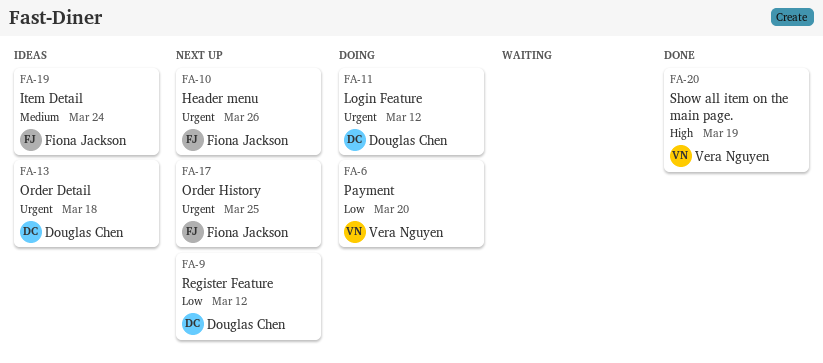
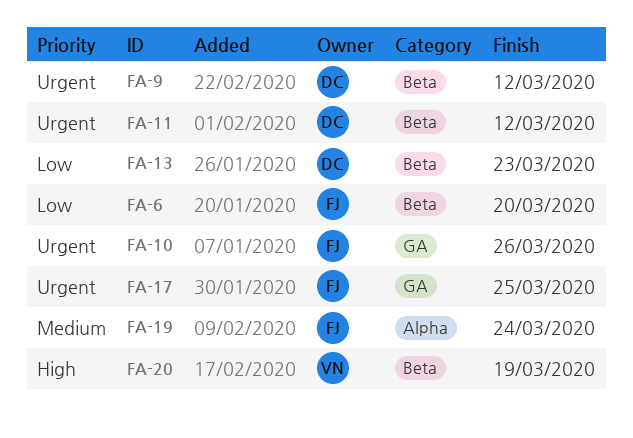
FA-6, owner: Vera Nguyen -> Fiona Jackson
FA-9, priority: Low -> Urgent
FA-13, priority: Urgent -> Low
FA-13, due: Mar 18 -> Mar 23

